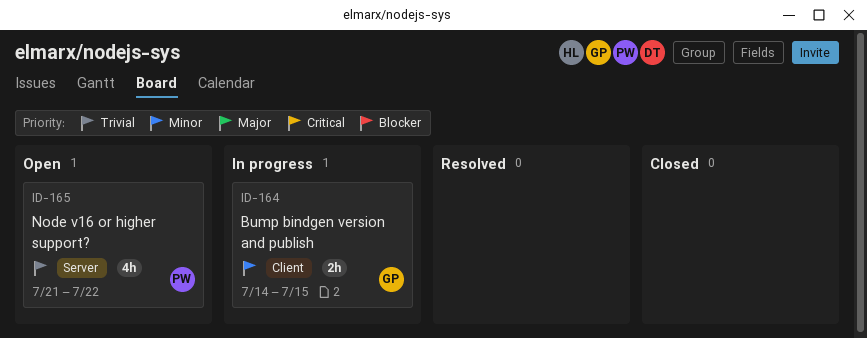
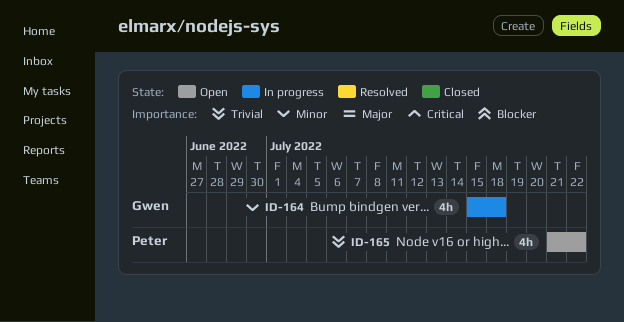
ID-164, estimate: 2h -> 4h
ID-164, start: Jul 14 -> Jul 15
ID-164, due: Jul 15 -> Jul 18

